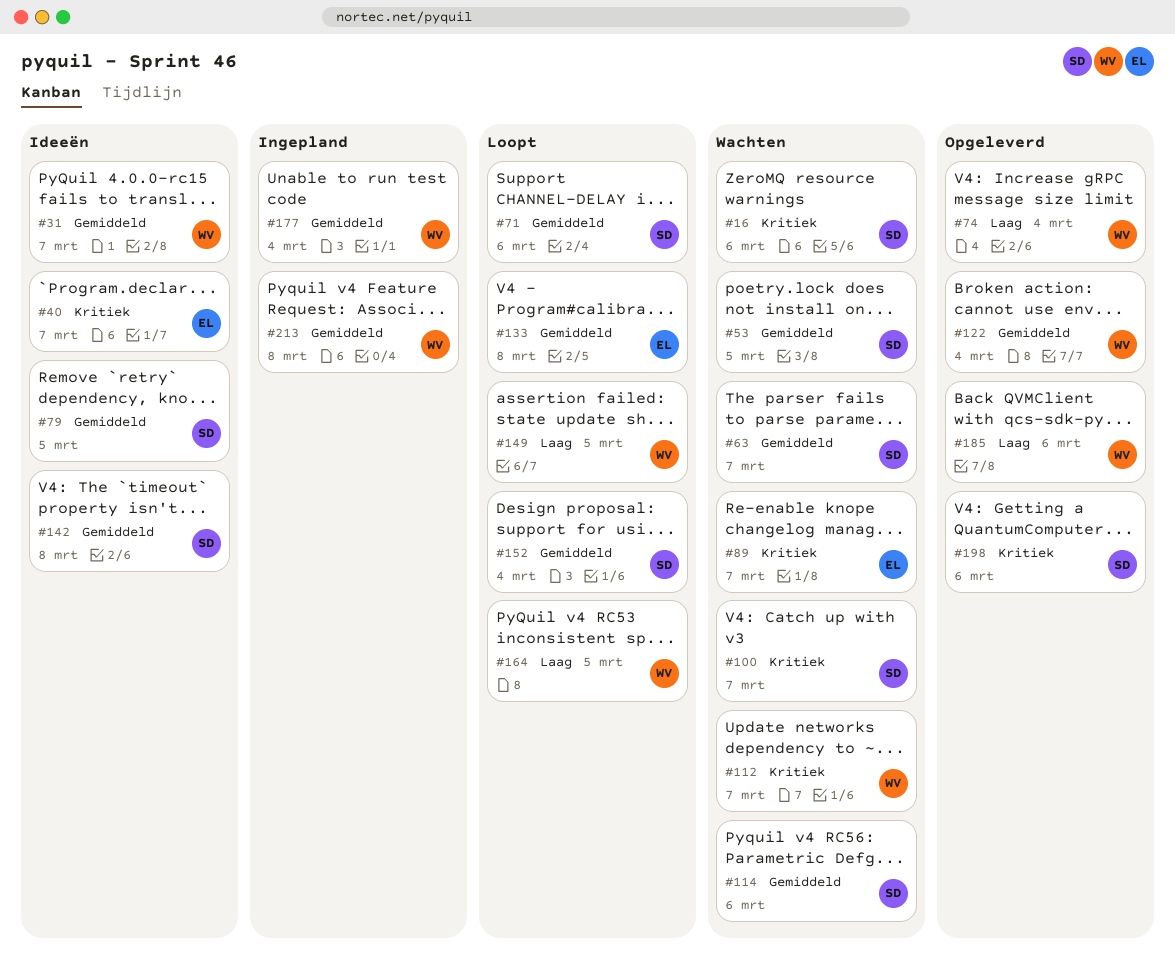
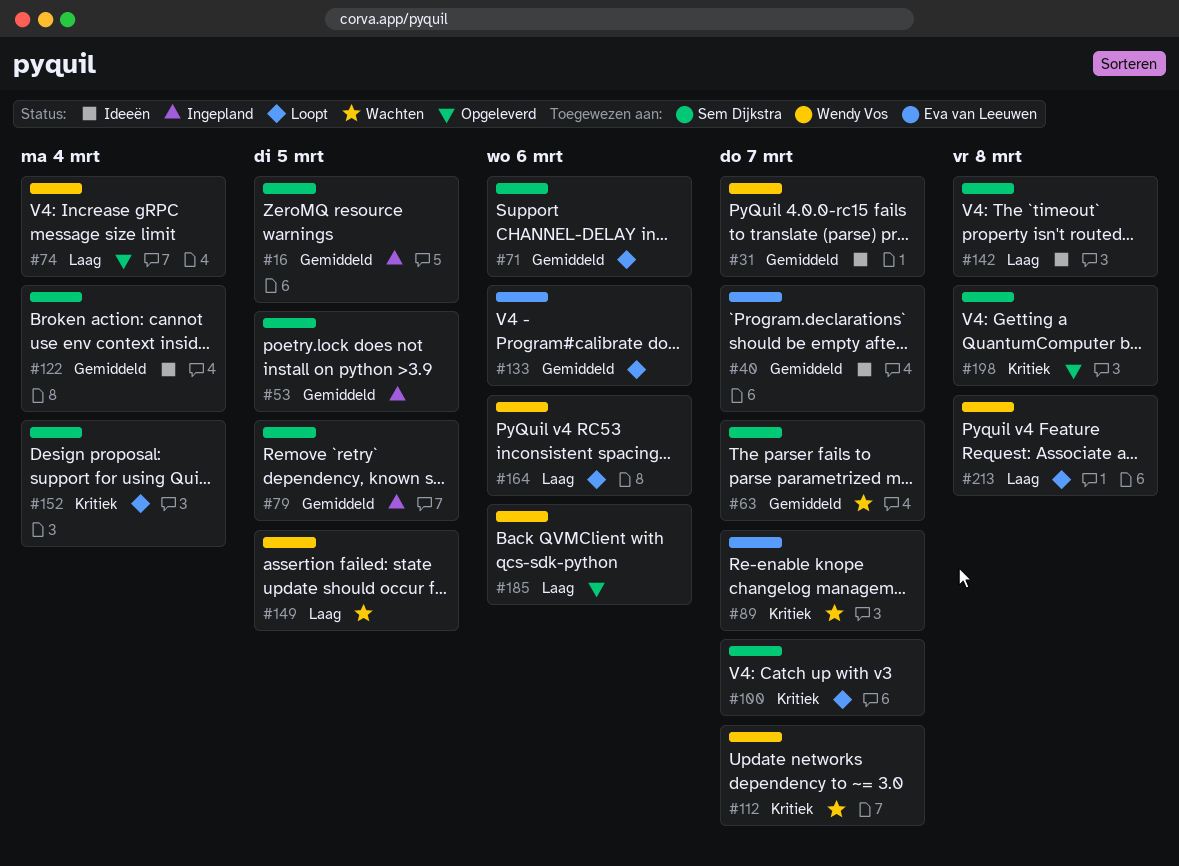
#16, status: Wachten -> Ingepland
#16, priority: Kritiek -> Gemiddeld
#16, due: Mar 6 -> Mar 5
#40, priority: Kritiek -> Gemiddeld
#53, status: Wachten -> Ingepland
#79, status: Ideeën -> Ingepland
#100, status: Wachten -> Loopt
#114: present -> none
#122, status: Opgeleverd -> Ideeën
#122, owner: Wendy Vos -> Sem Dijkstra
#133, due: Mar 8 -> Mar 6
#142, priority: Gemiddeld -> Laag
#149, status: Loopt -> Wachten
#152, priority: Gemiddeld -> Kritiek
#164, due: Mar 5 -> Mar 6
#177: present -> none
#198, due: Mar 6 -> Mar 8
#213, status: Ingepland -> Loopt
#213, priority: Gemiddeld -> Laag

